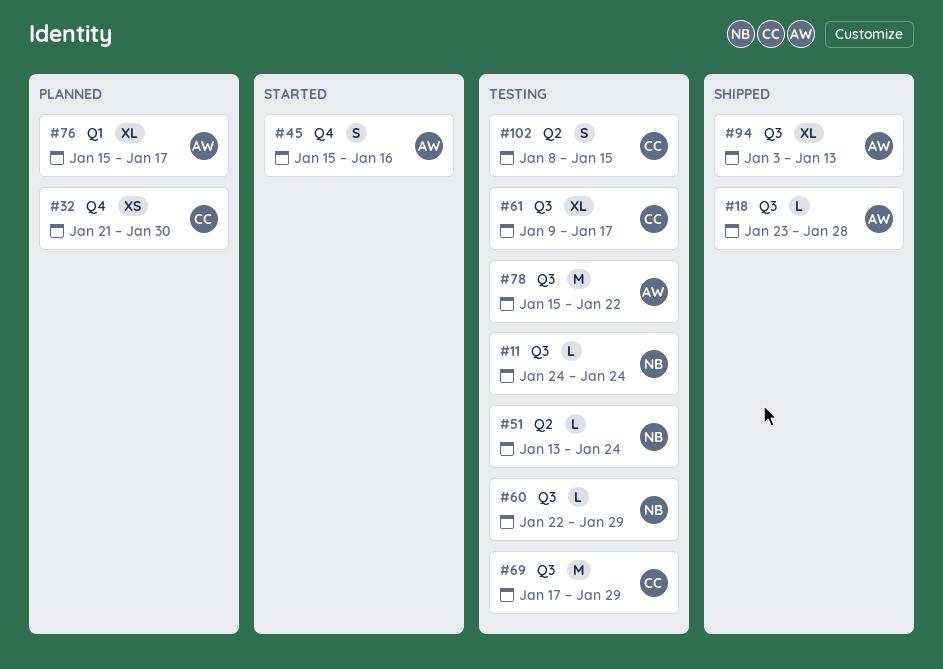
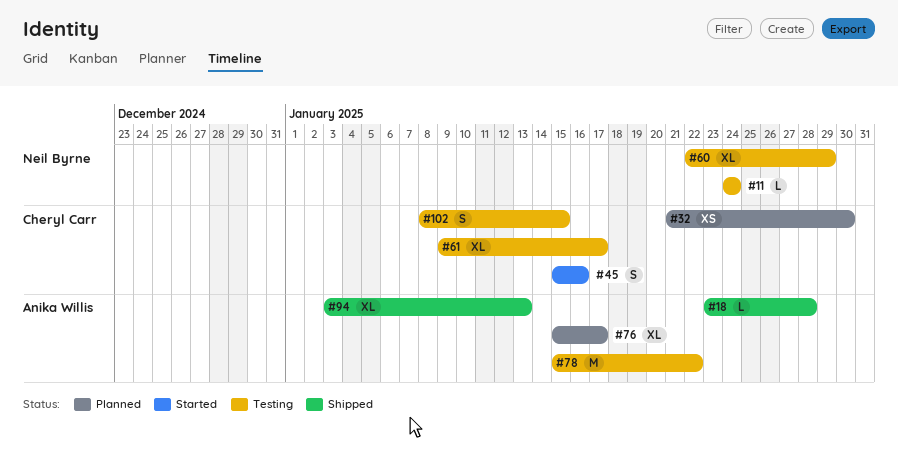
#45, owner: Anika Willis -> Cheryl Carr
#51: present -> none
#60, estimate: L -> XL
#69: present -> none

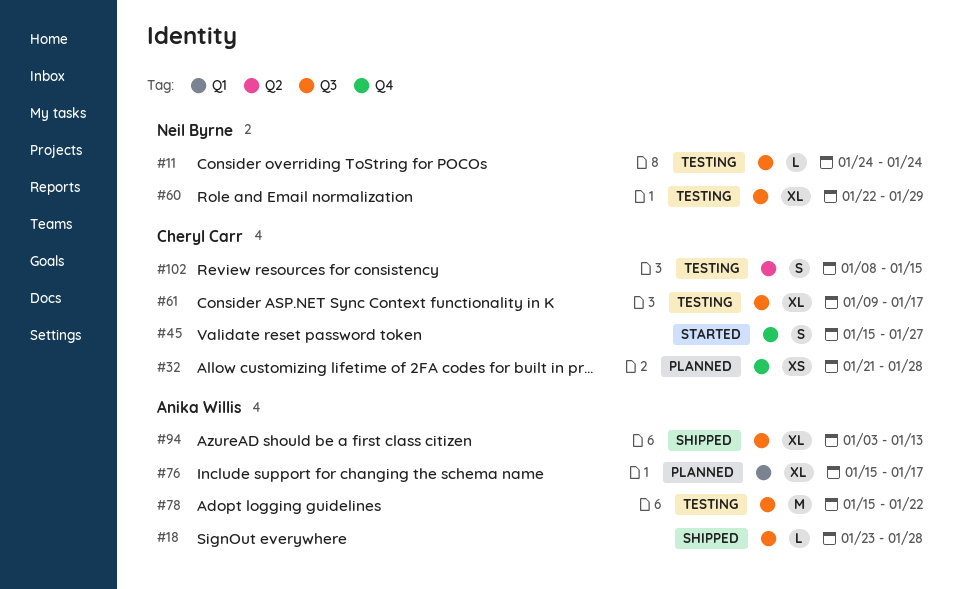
#32, due: Jan 30 -> Jan 28
#45, due: Jan 16 -> Jan 27

